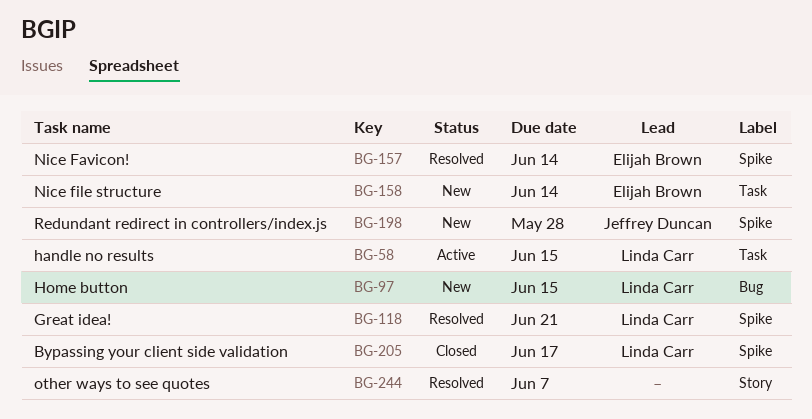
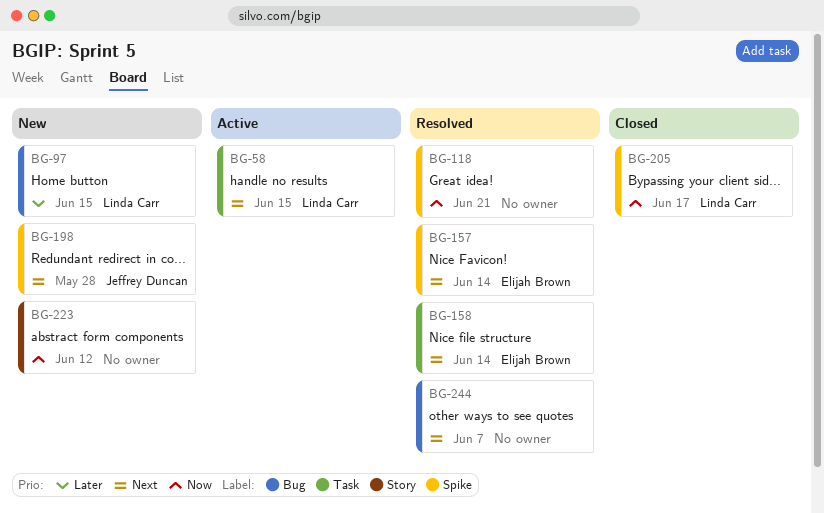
BG-118, owner: Linda Carr -> none
BG-158, status: New -> Resolved
BG-223: none -> present
BG-244, label: Story -> Bug

